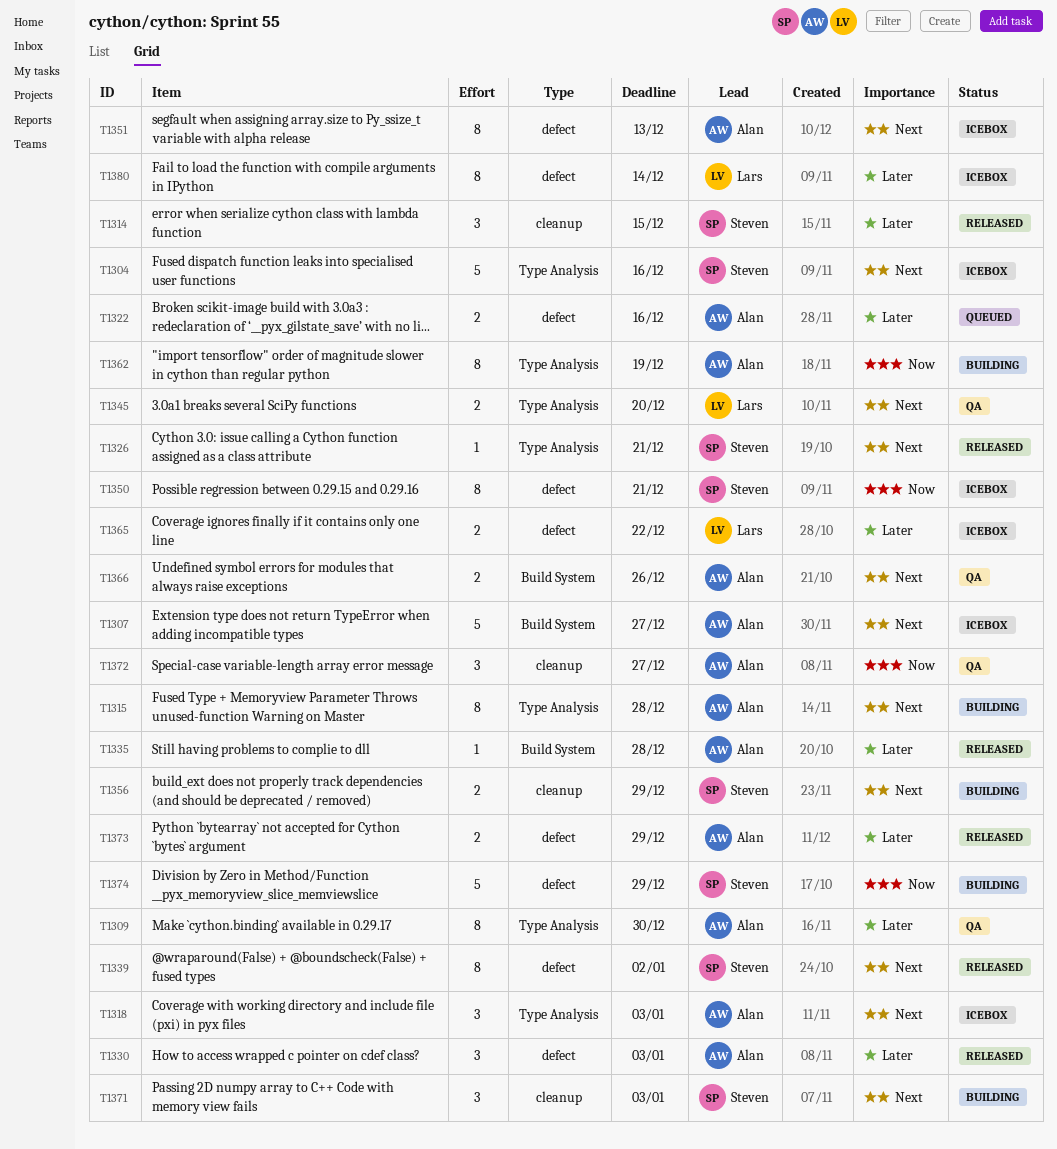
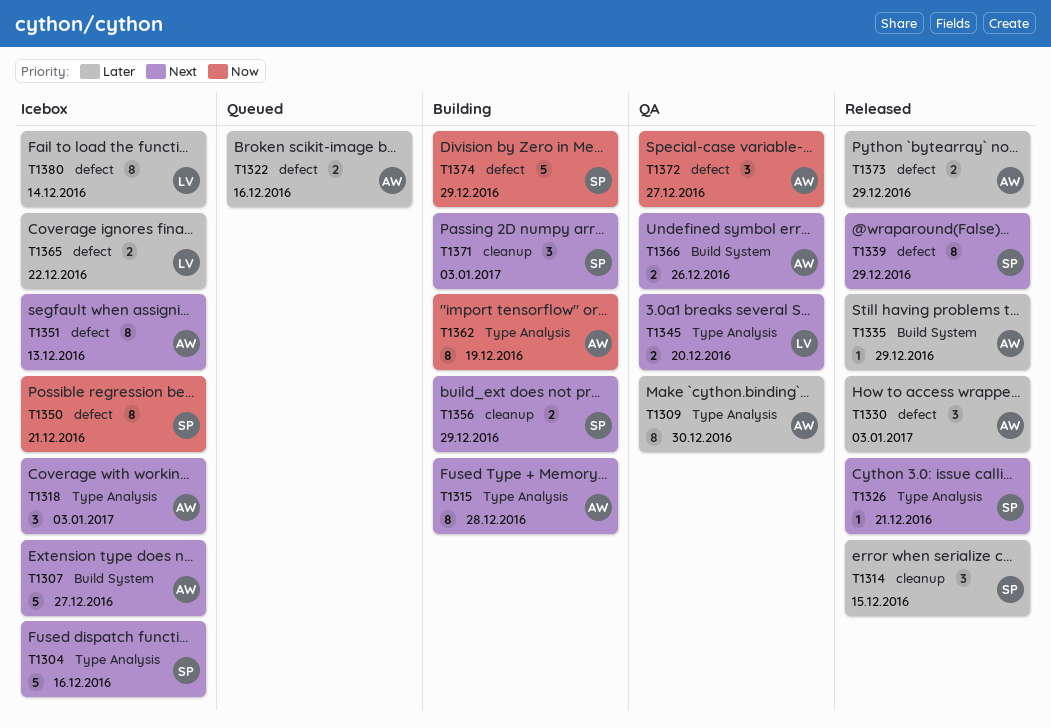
T1335, due: Dec 28 -> Dec 29
T1339, due: Jan 2 -> Dec 29
T1372, label: cleanup -> defect

